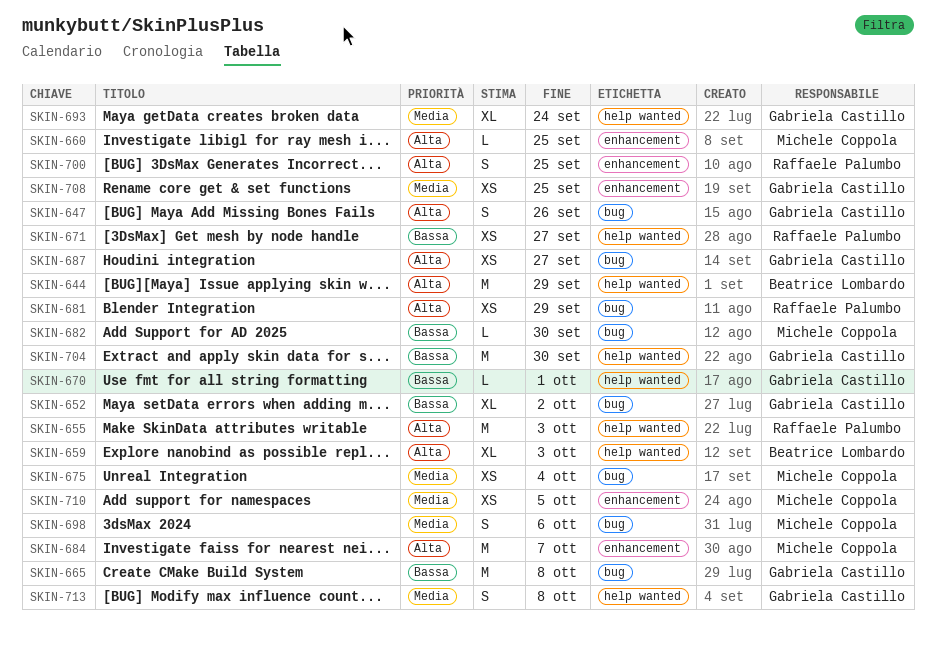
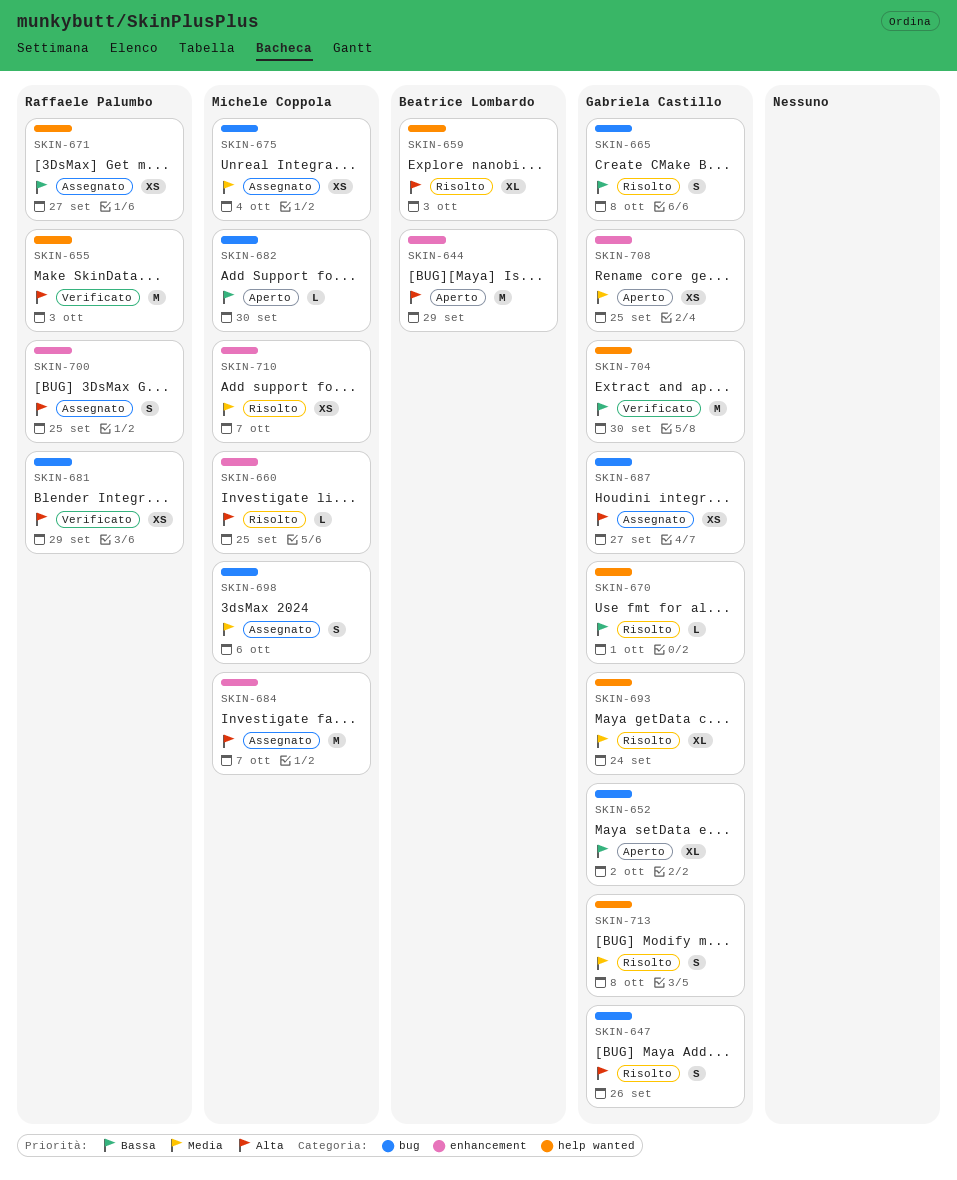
SKIN-644, label: help wanted -> enhancement
SKIN-665, estimate: M -> S
SKIN-710, due: Oct 5 -> Oct 7

